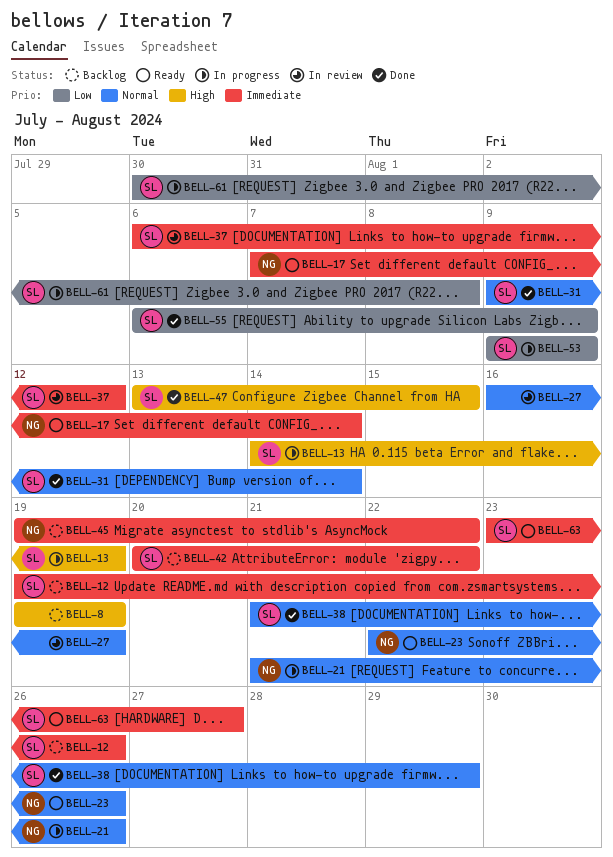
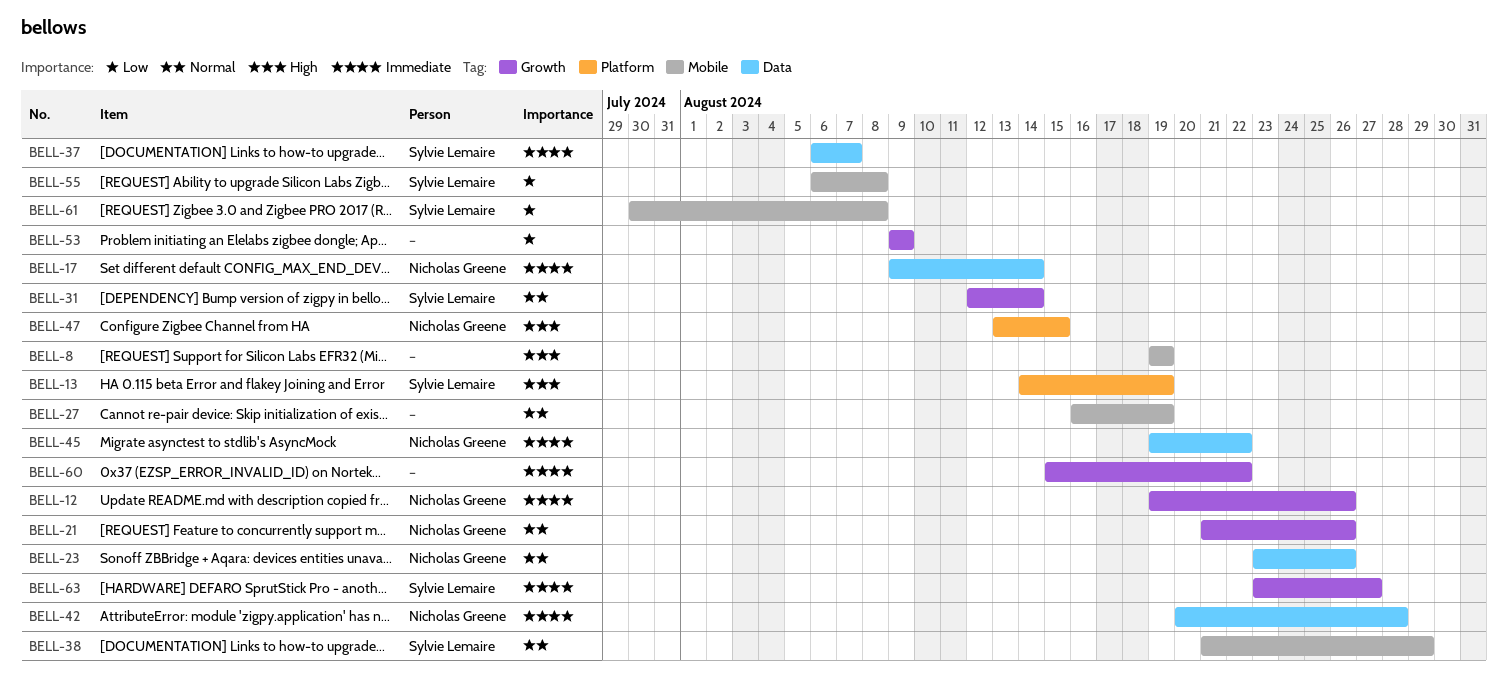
BELL-12, owner: Sylvie Lemaire -> Nicholas Greene
BELL-17, start: Aug 7 -> Aug 9
BELL-23, start: Aug 22 -> Aug 23
BELL-31, start: Aug 9 -> Aug 12
BELL-37, due: Aug 12 -> Aug 7
BELL-42, owner: Sylvie Lemaire -> Nicholas Greene
BELL-42, due: Aug 22 -> Aug 28
BELL-47, owner: Sylvie Lemaire -> Nicholas Greene
BELL-53, owner: Sylvie Lemaire -> none
BELL-55, due: Aug 9 -> Aug 8
BELL-60: none -> present

